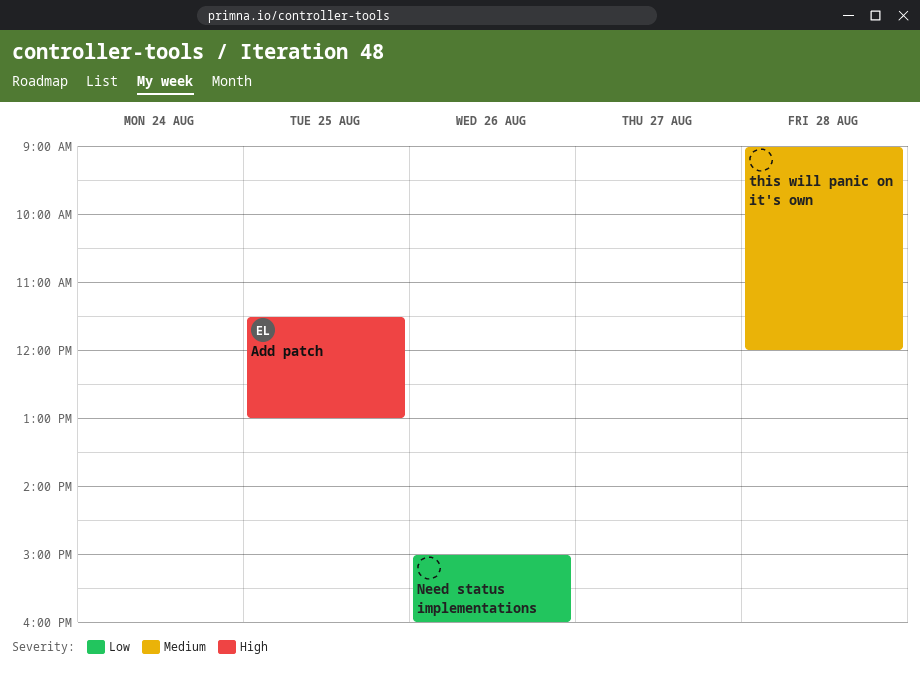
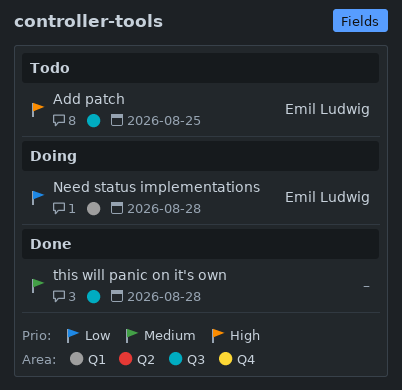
Need status implementations, owner: none -> Emil Ludwig
Need status implementations, day: Aug 26 -> Aug 28

